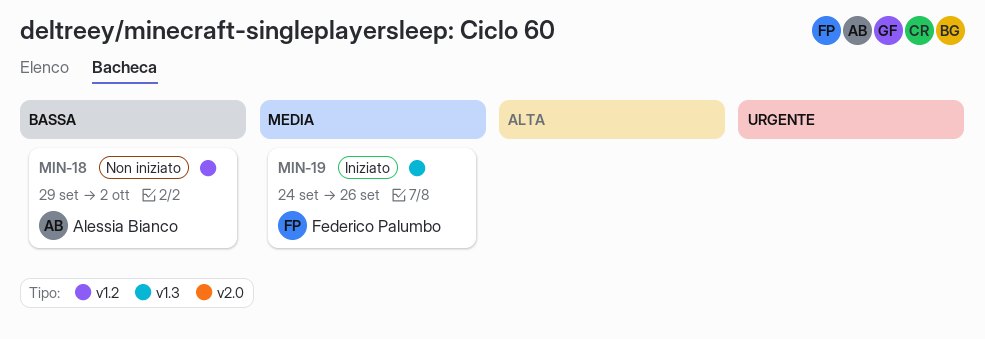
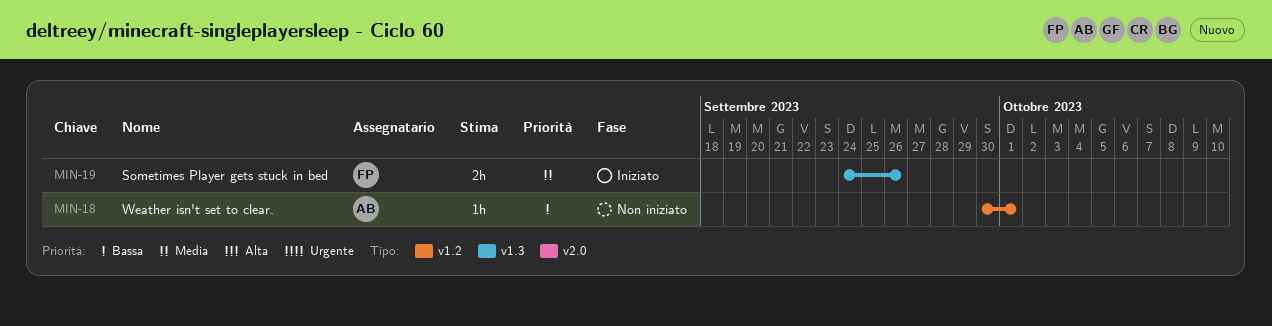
MIN-18, start: Sep 29 -> Sep 30
MIN-18, due: Oct 2 -> Oct 1

